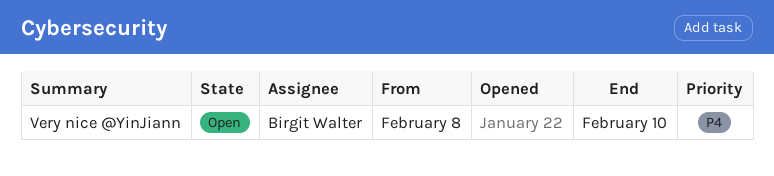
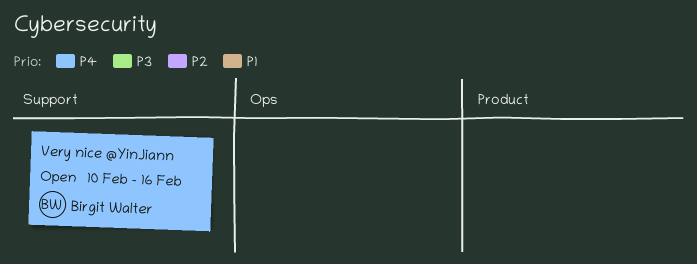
Very nice @YinJiann, start: Feb 8 -> Feb 10
Very nice @YinJiann, due: Feb 10 -> Feb 16

